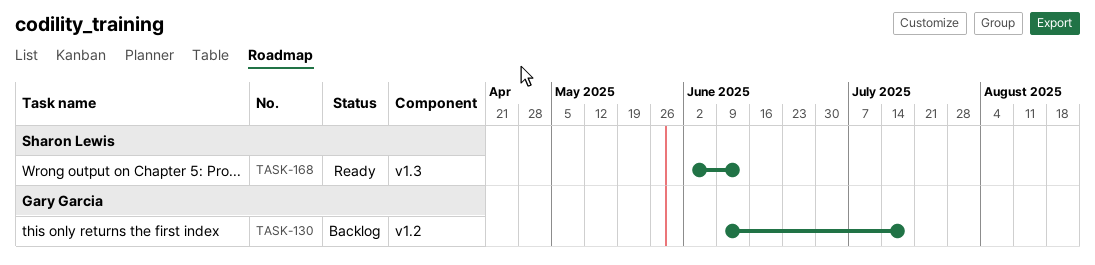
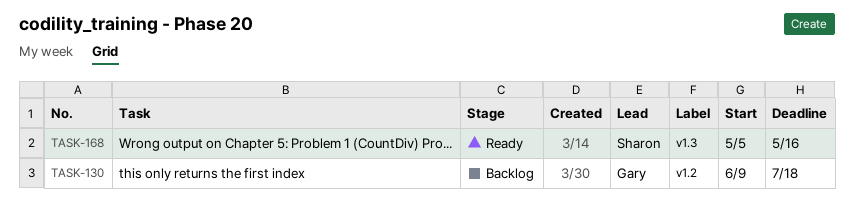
TASK-168, start: Jun 2 -> May 5
TASK-168, due: Jun 13 -> May 16

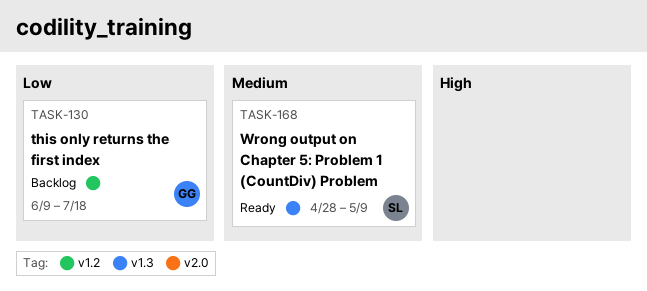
TASK-168, start: May 5 -> Apr 28
TASK-168, due: May 16 -> May 9

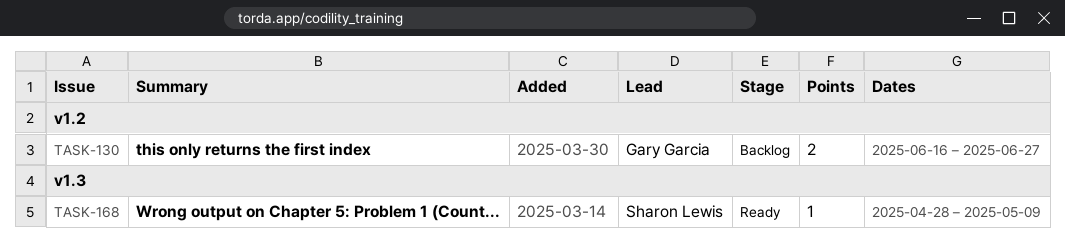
TASK-130, start: Jun 9 -> Jun 16
TASK-130, due: Jul 18 -> Jun 27

